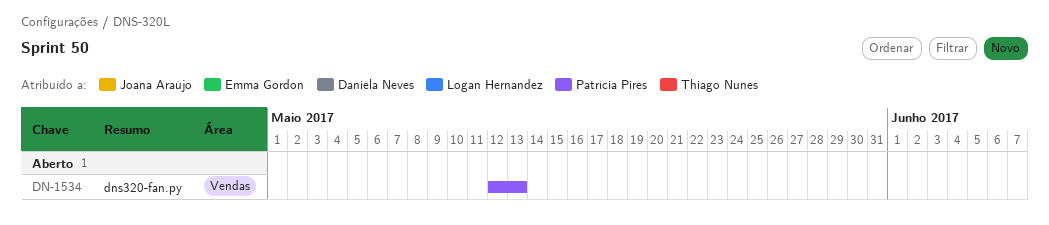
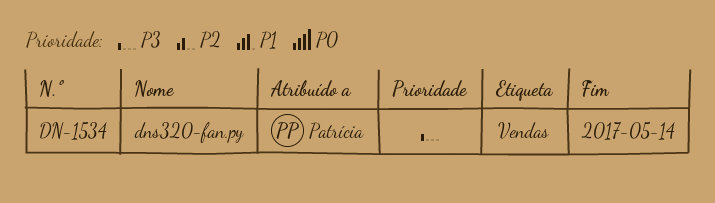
DN-1534, due: May 13 -> May 14

